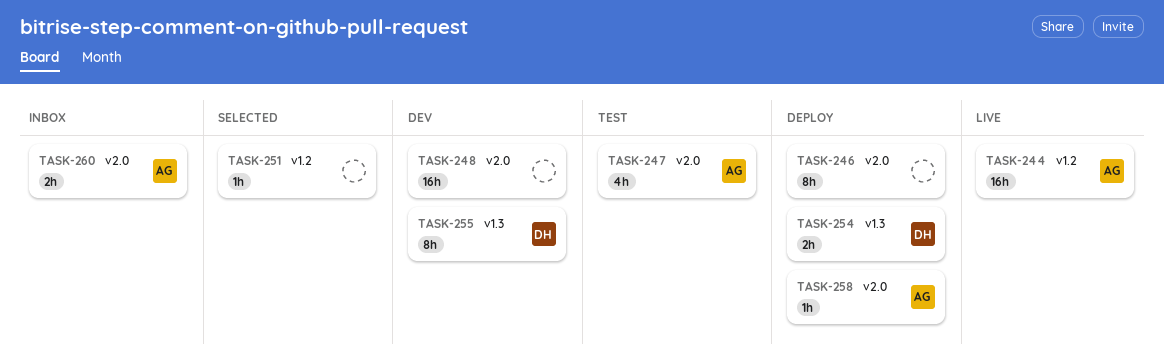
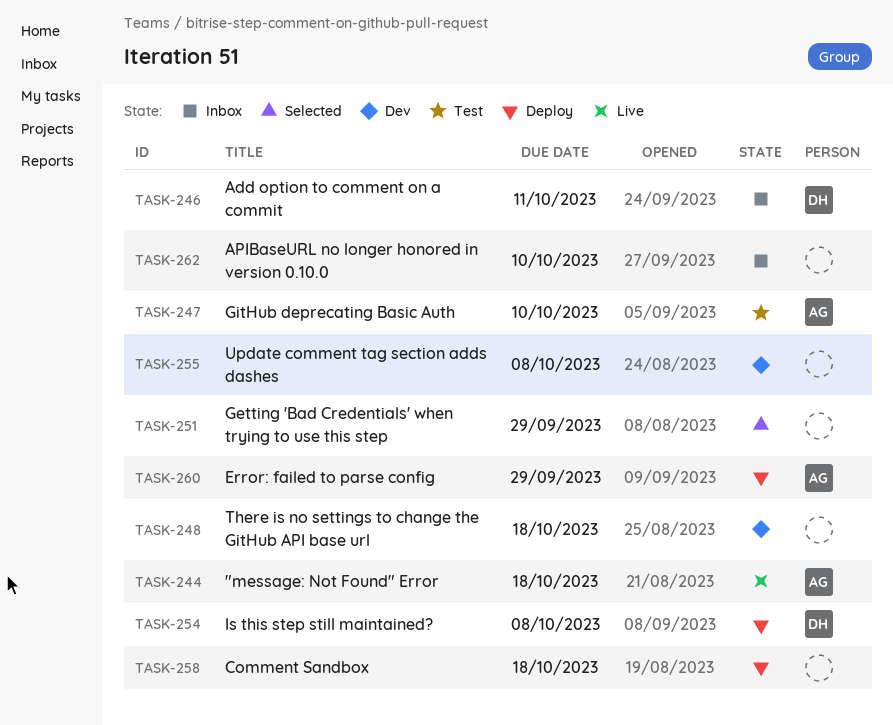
TASK-246, status: Deploy -> Inbox
TASK-246, owner: none -> DH
TASK-255, owner: DH -> none
TASK-258, owner: AG -> none
TASK-260, status: Inbox -> Deploy
TASK-262: none -> present

